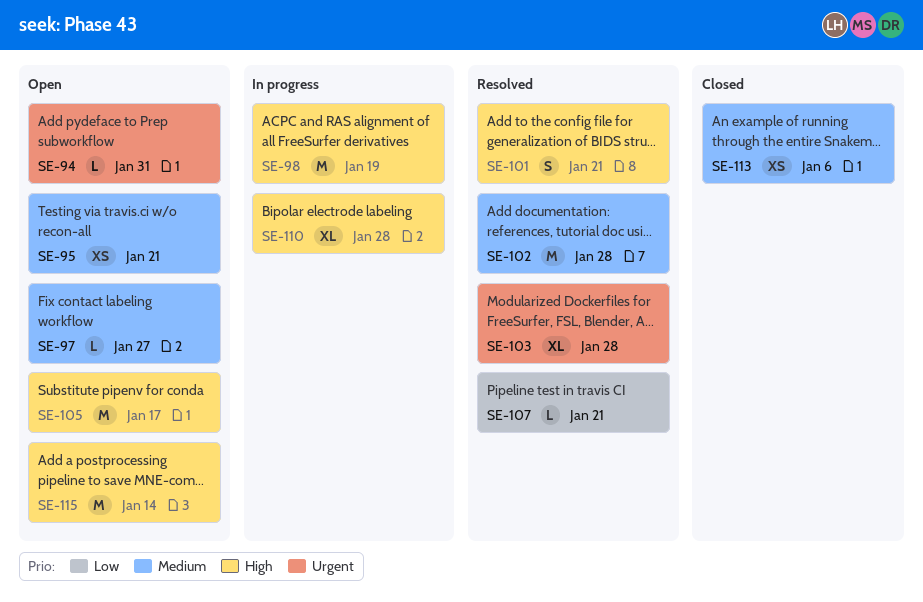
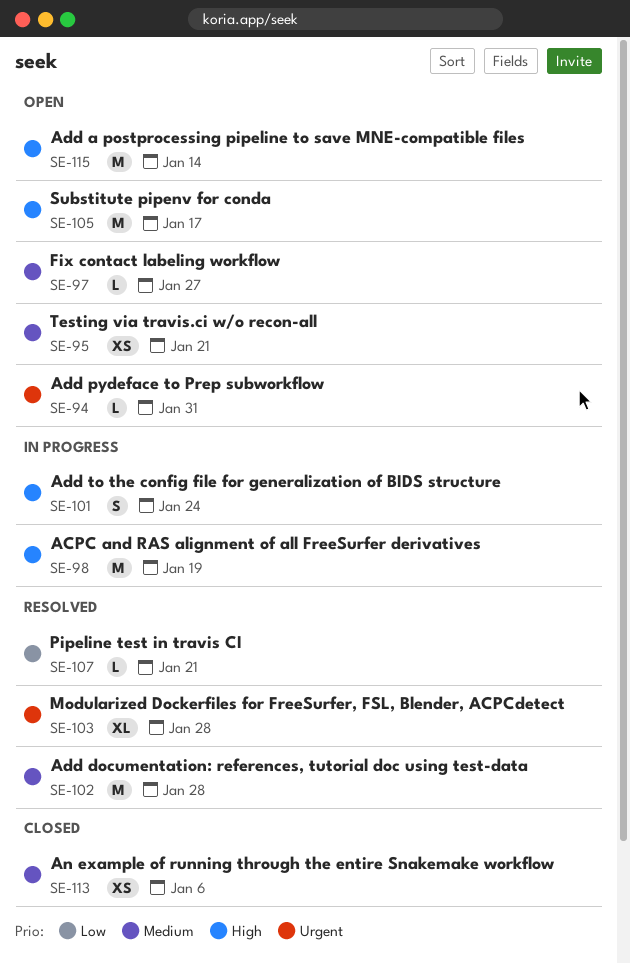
SE-101, status: Resolved -> In progress
SE-101, due: Jan 21 -> Jan 24
SE-110: present -> none

